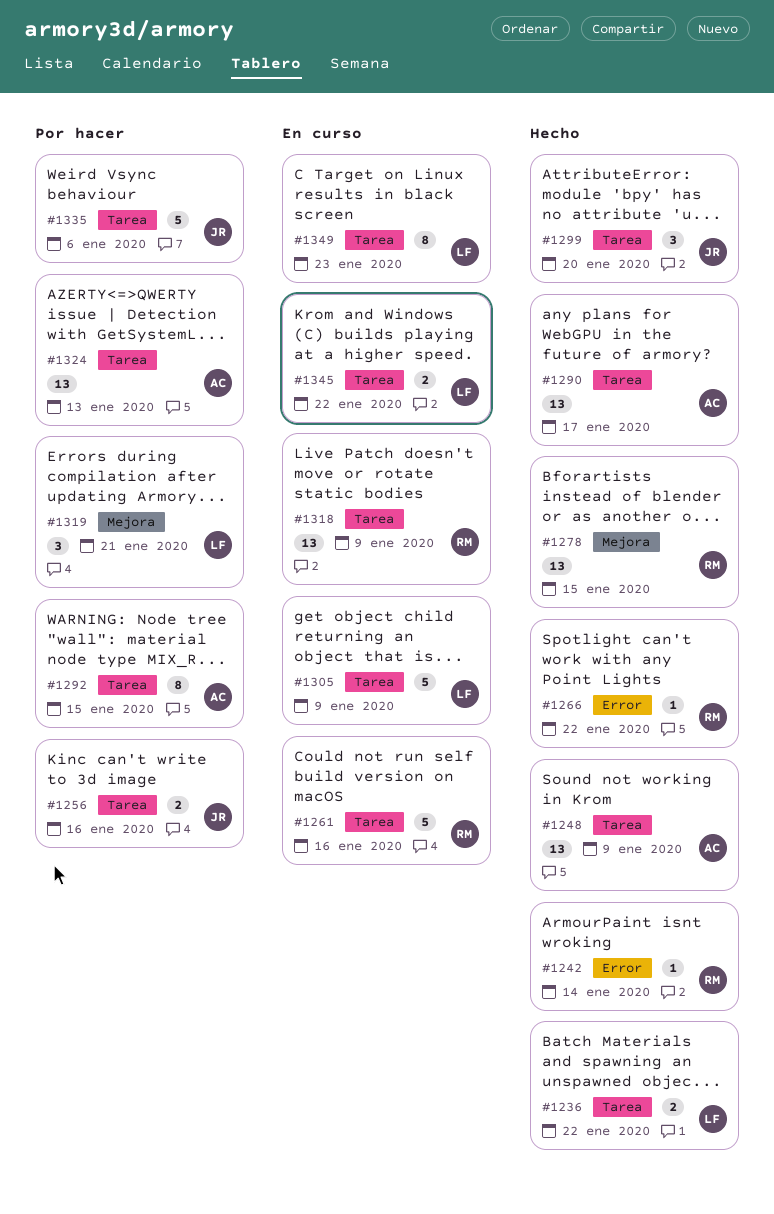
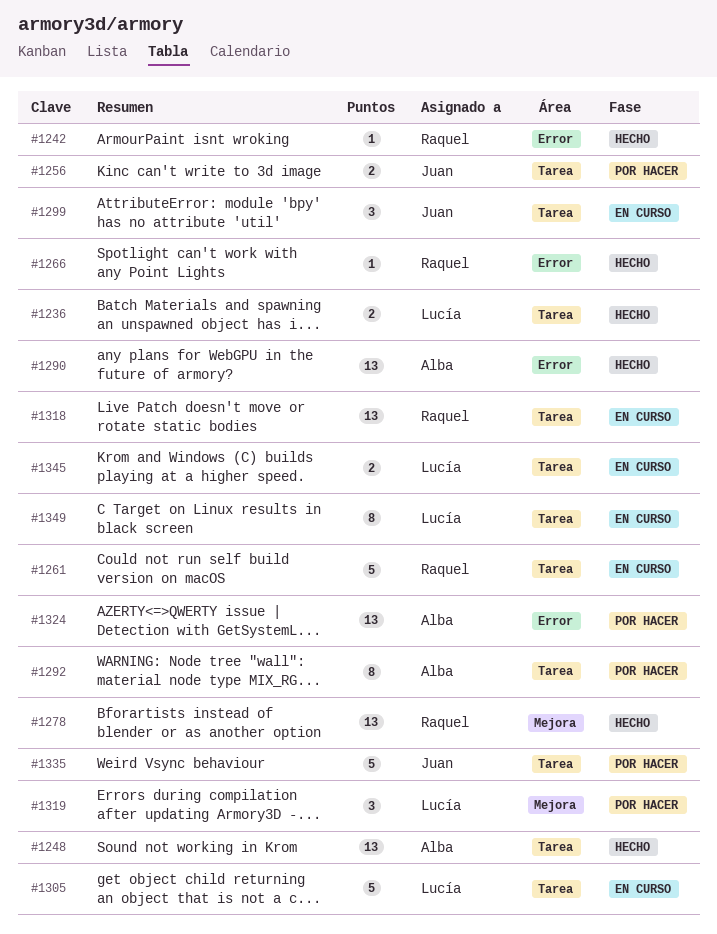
#1290, label: Tarea -> Error
#1299, status: Hecho -> En curso
#1324, label: Tarea -> Error

